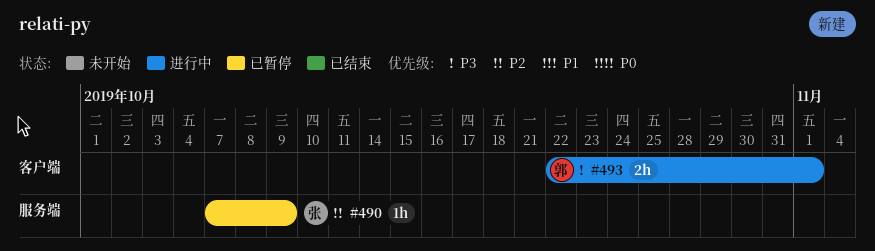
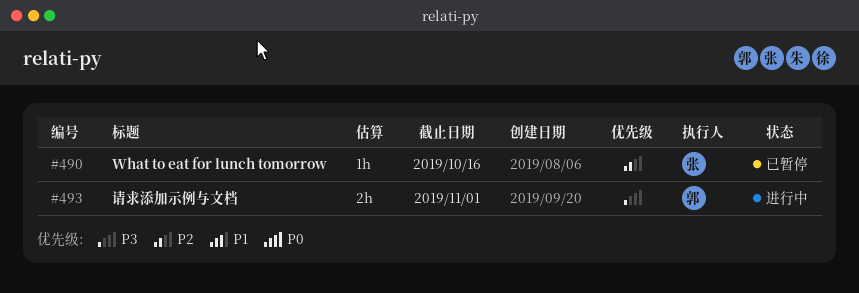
#490, due: Oct 9 -> Oct 16

